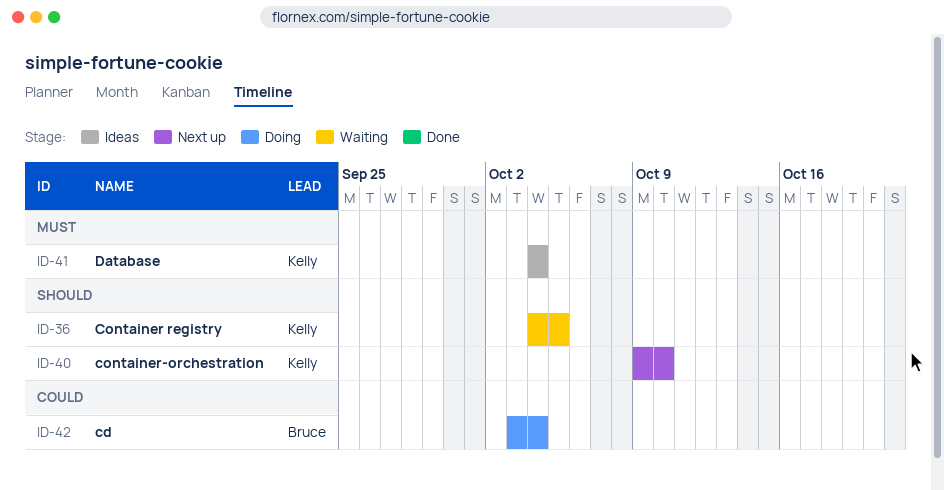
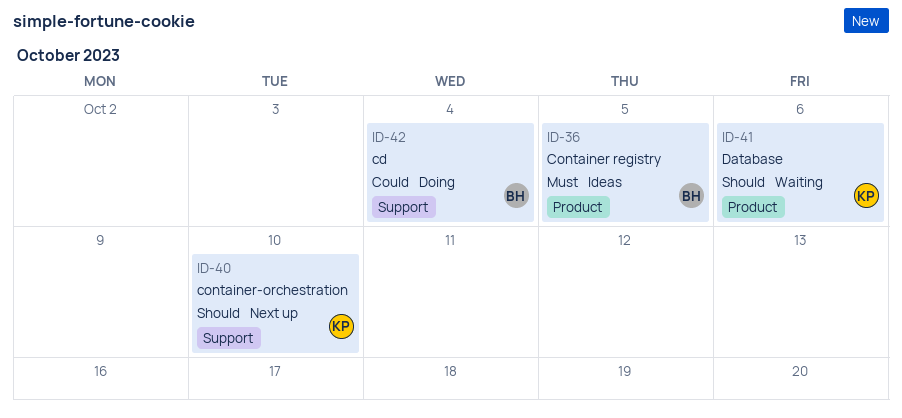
ID-36, status: Waiting -> Ideas
ID-36, owner: Kelly -> Bruce
ID-36, priority: Should -> Must
ID-41, status: Ideas -> Waiting
ID-41, priority: Must -> Should
ID-41, due: Oct 4 -> Oct 6

